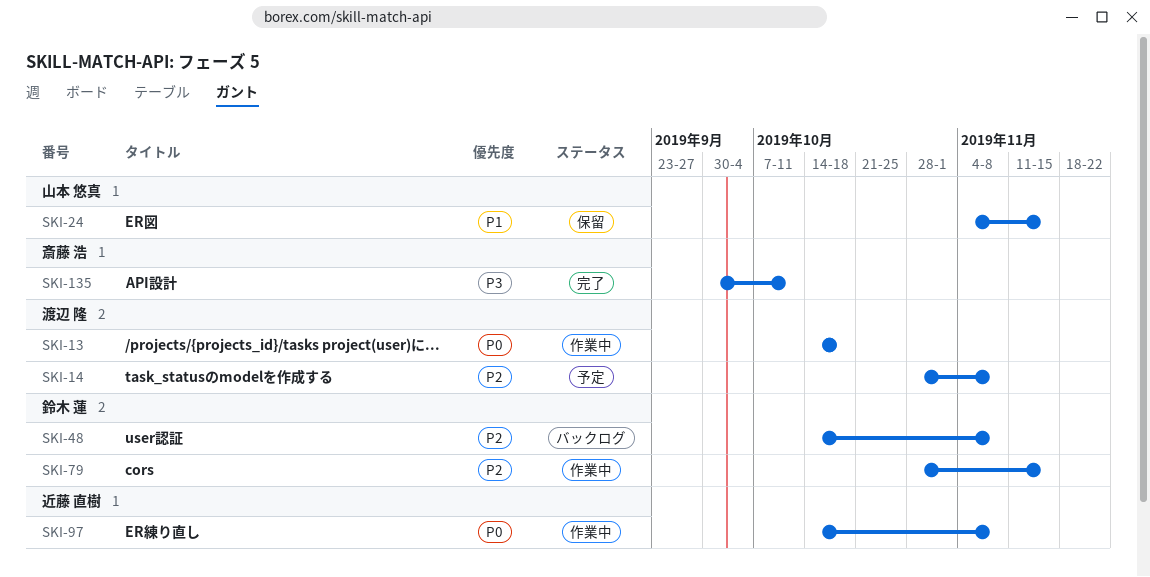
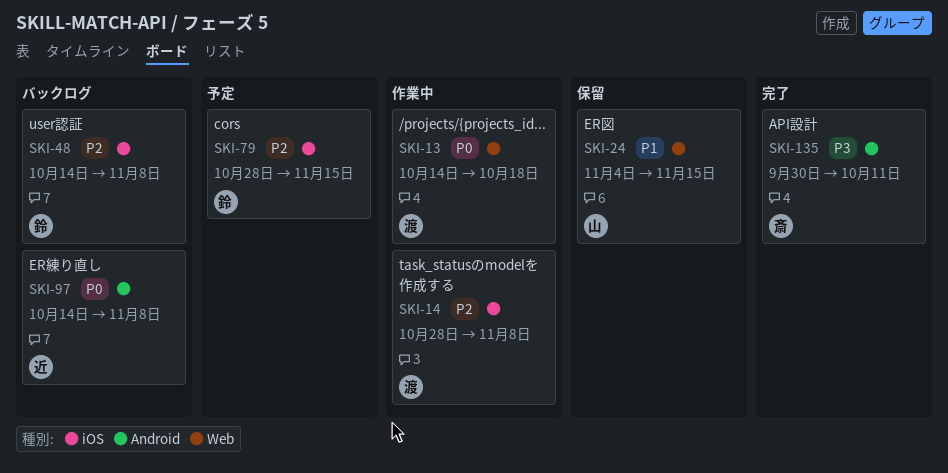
SKI-14, status: 予定 -> 作業中
SKI-79, status: 作業中 -> 予定
SKI-97, status: 作業中 -> バックログ

